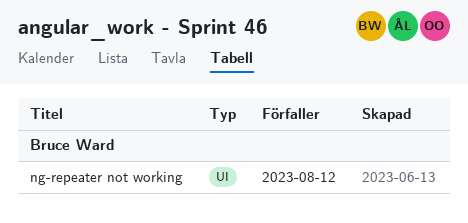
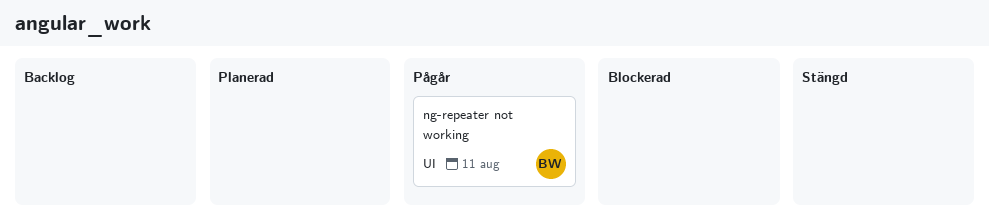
ng-repeater not working, due: Aug 12 -> Aug 11

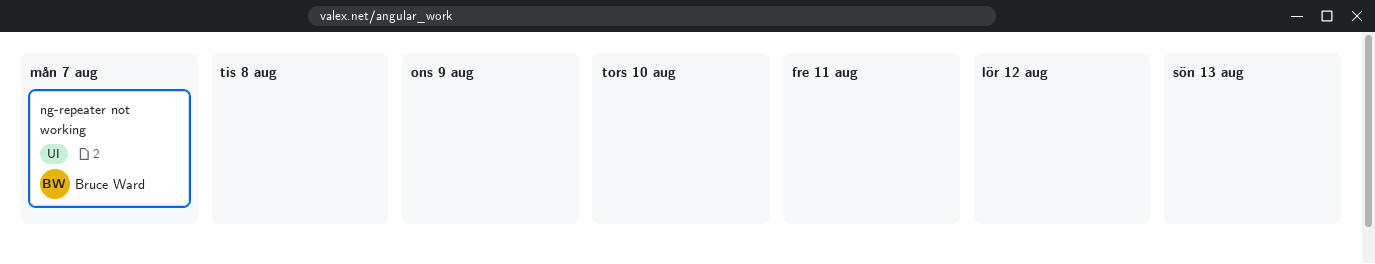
ng-repeater not working, due: Aug 11 -> Aug 7

